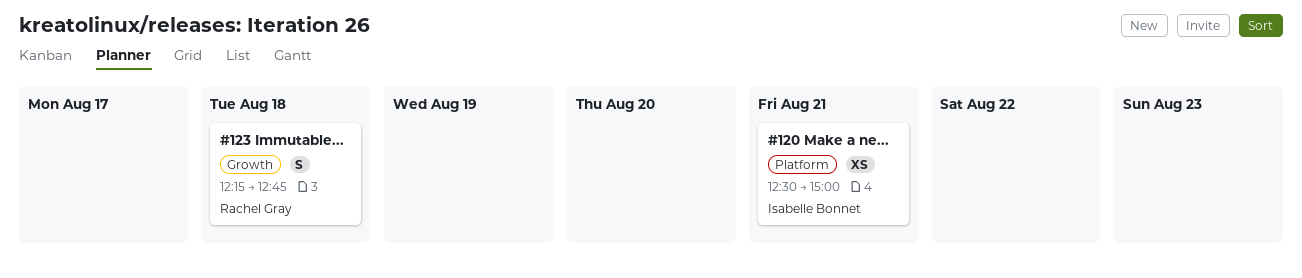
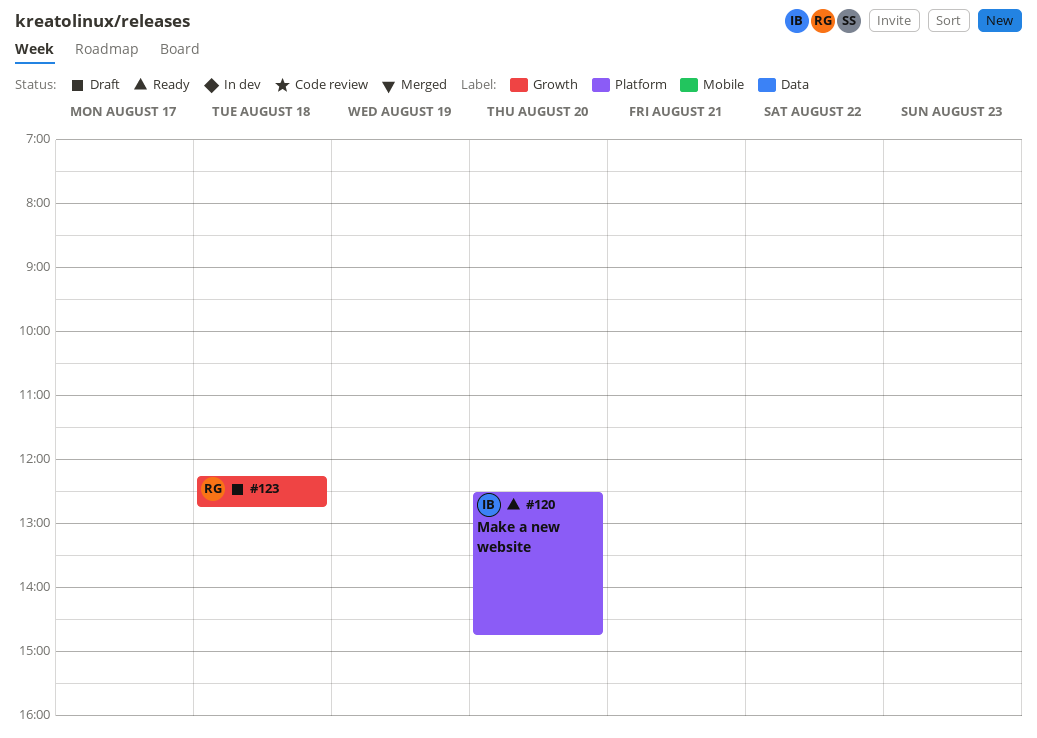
#120, day: Aug 21 -> Aug 20
#120, ends: 15:00 -> 14:45

